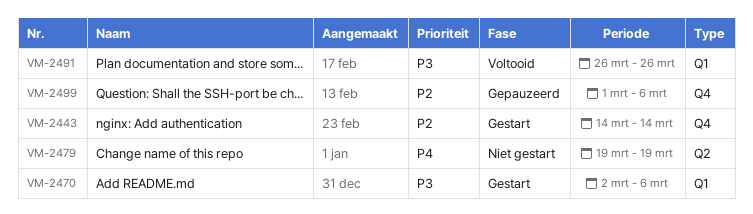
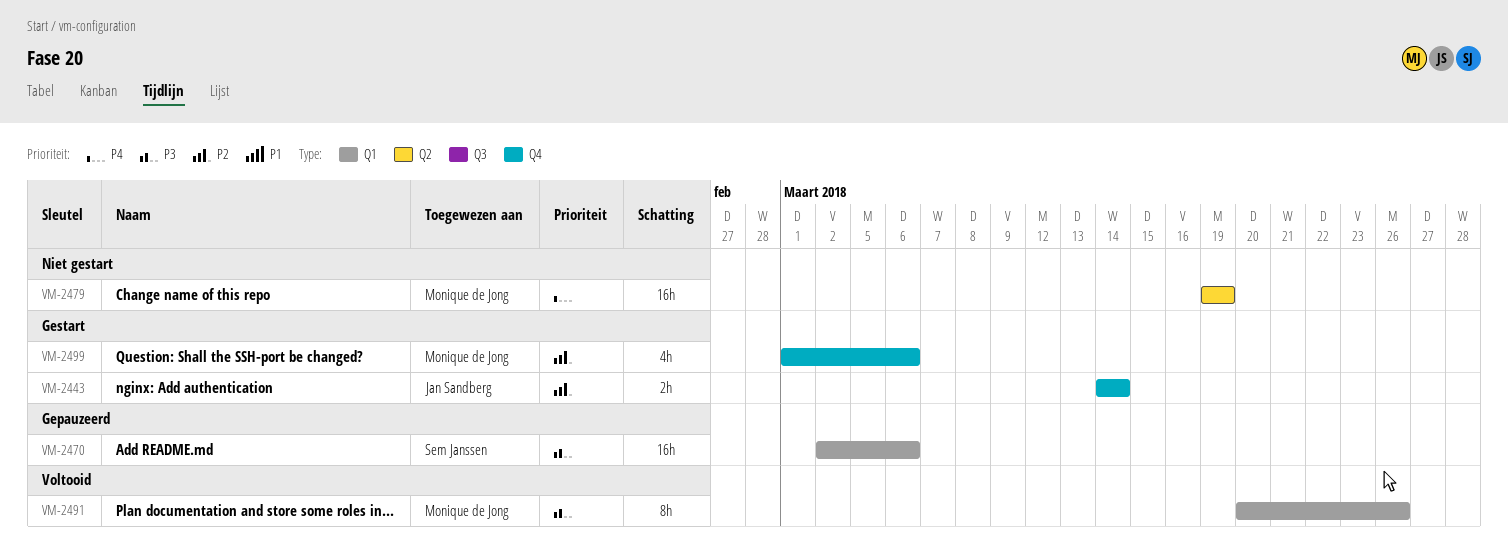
VM-2470, status: Gestart -> Gepauzeerd
VM-2491, start: Mar 26 -> Mar 20
VM-2499, status: Gepauzeerd -> Gestart

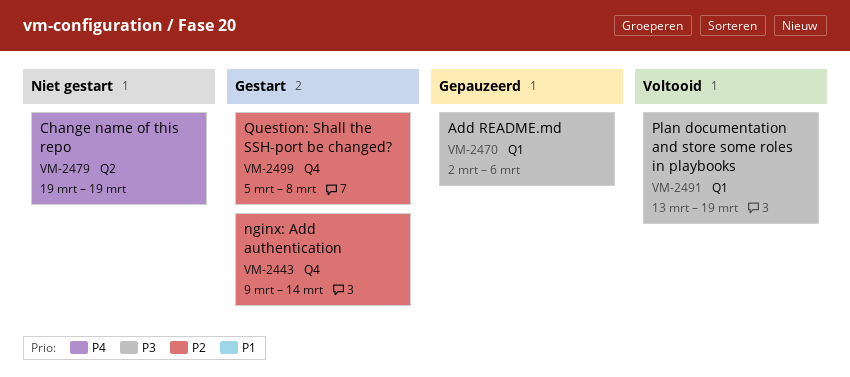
VM-2443, start: Mar 14 -> Mar 9
VM-2491, start: Mar 20 -> Mar 13
VM-2491, due: Mar 26 -> Mar 19
VM-2499, start: Mar 1 -> Mar 5
VM-2499, due: Mar 6 -> Mar 8

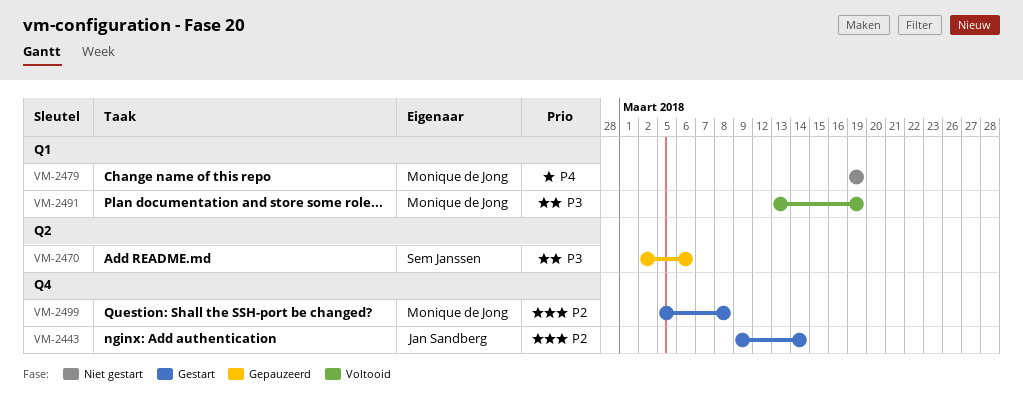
VM-2470, label: Q1 -> Q2
VM-2479, label: Q2 -> Q1

